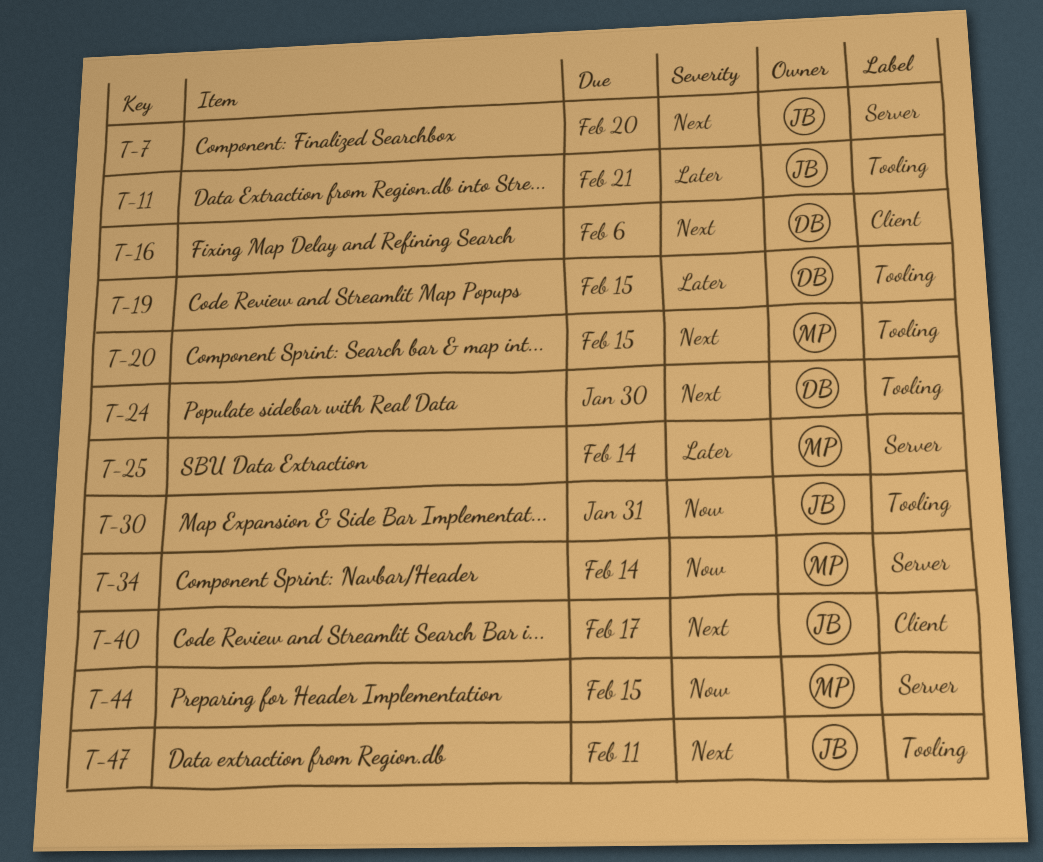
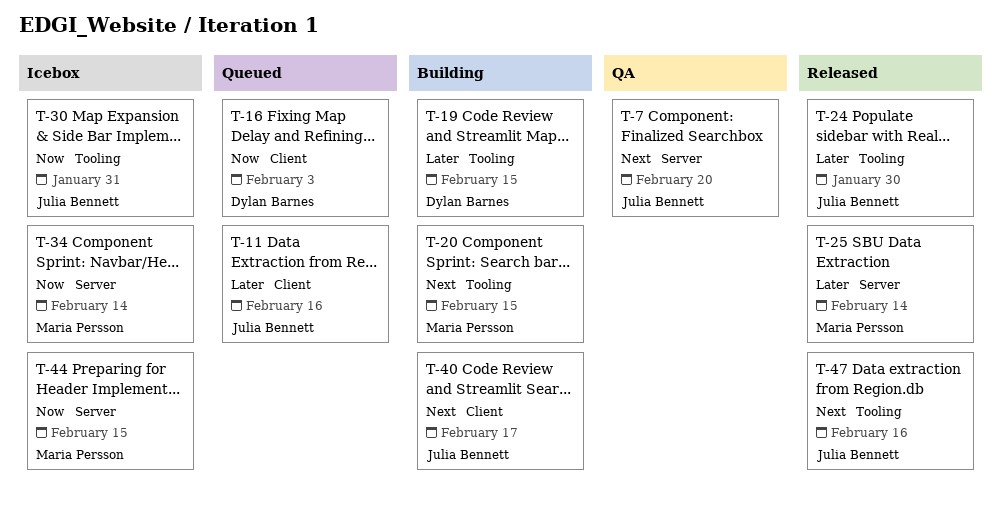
T-11, label: Tooling -> Client
T-11, due: Feb 21 -> Feb 16
T-16, priority: Next -> Now
T-16, due: Feb 6 -> Feb 3
T-24, owner: Dylan Barnes -> Julia Bennett
T-24, priority: Next -> Later
T-47, due: Feb 11 -> Feb 16

